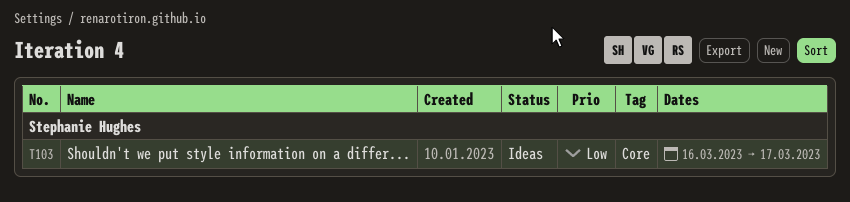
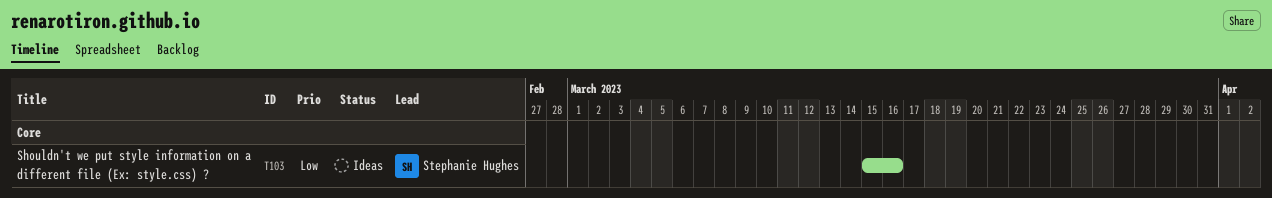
T103, start: Mar 16 -> Mar 15
T103, due: Mar 17 -> Mar 16

